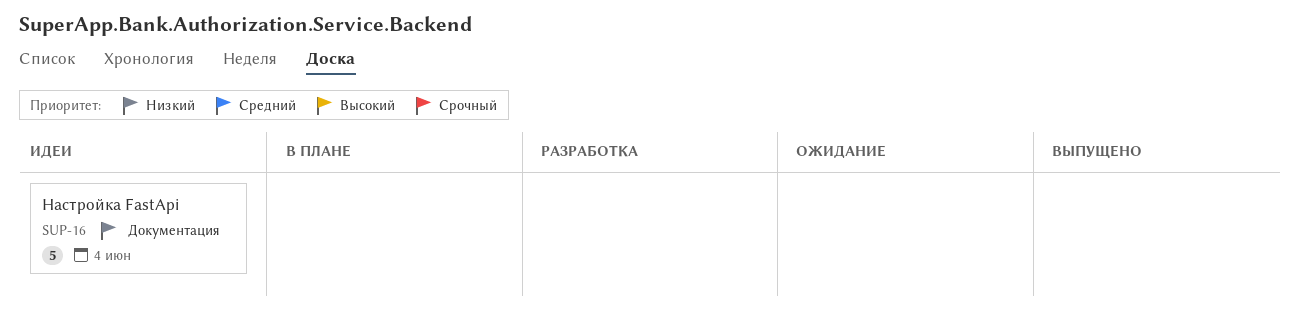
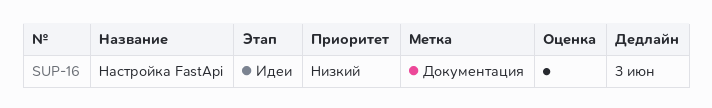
SUP-16, estimate: 5 -> 1
SUP-16, due: Jun 4 -> Jun 3

